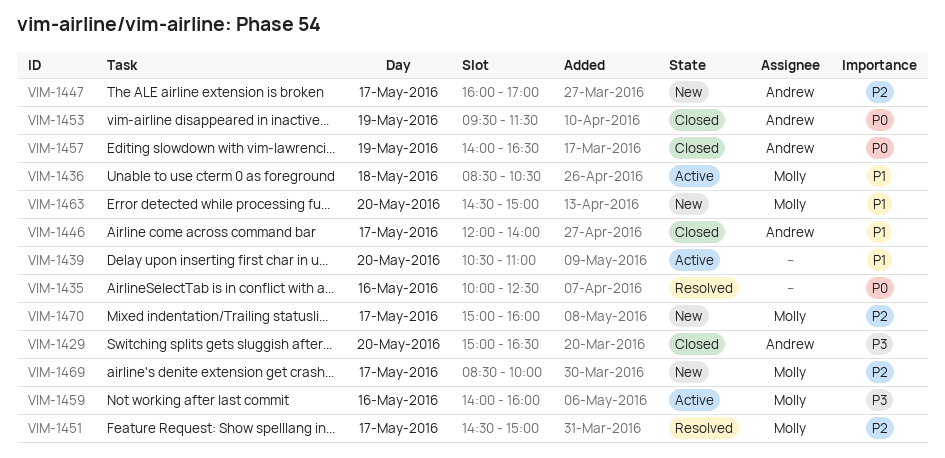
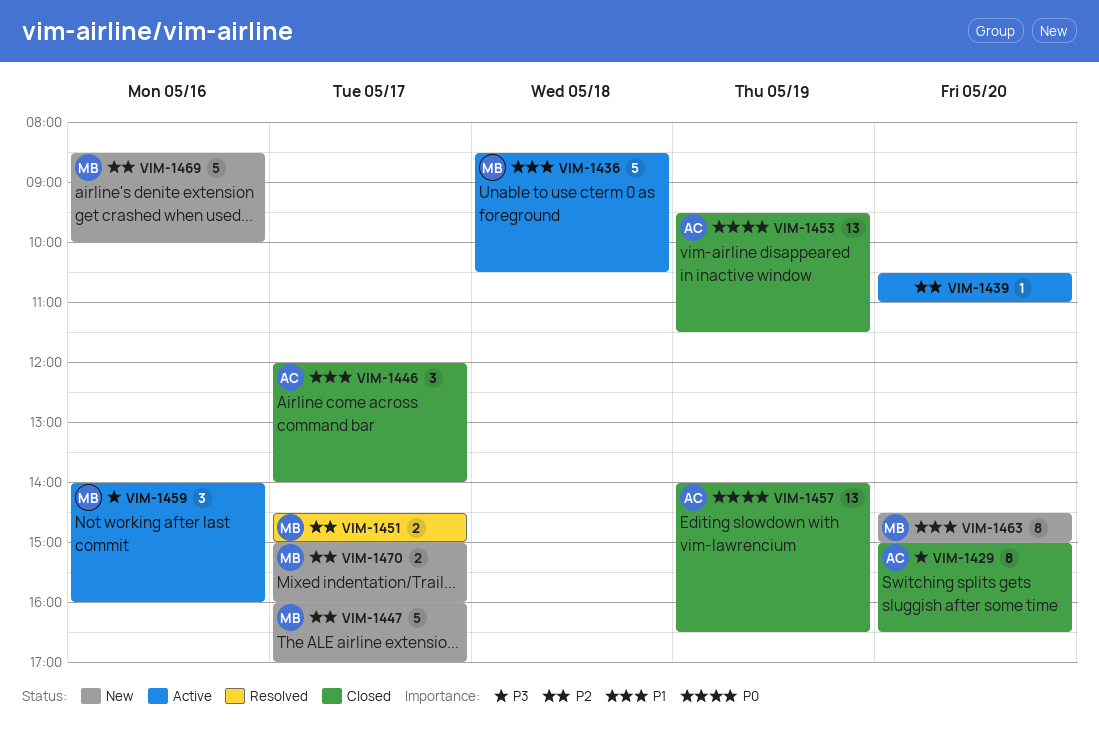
VIM-1435: present -> none
VIM-1439, priority: P1 -> P2
VIM-1447, owner: Andrew -> Molly
VIM-1469, day: May 17 -> May 16

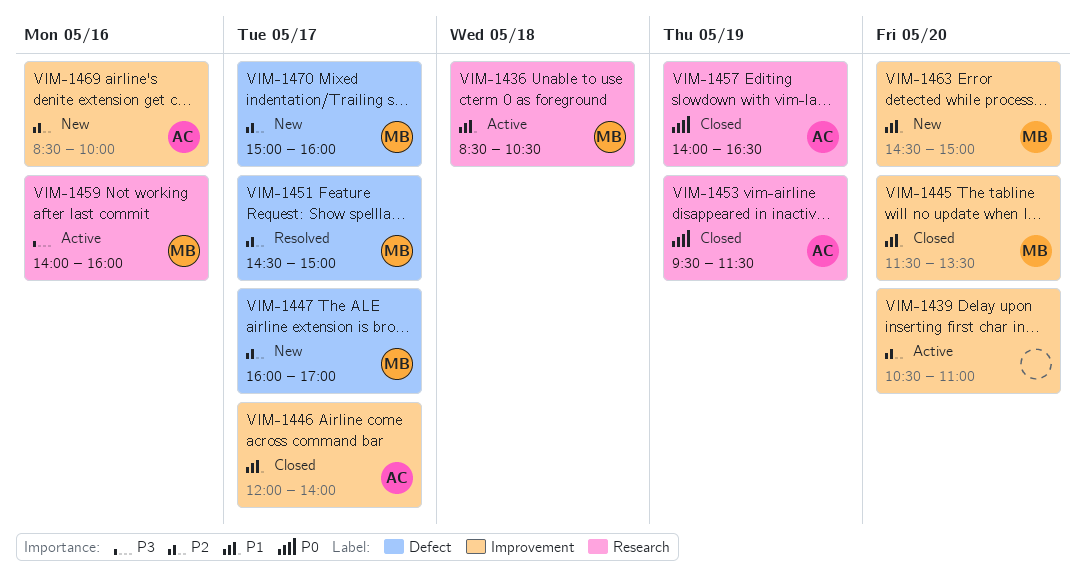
VIM-1429: present -> none
VIM-1445: none -> present
VIM-1469, owner: MB -> AC

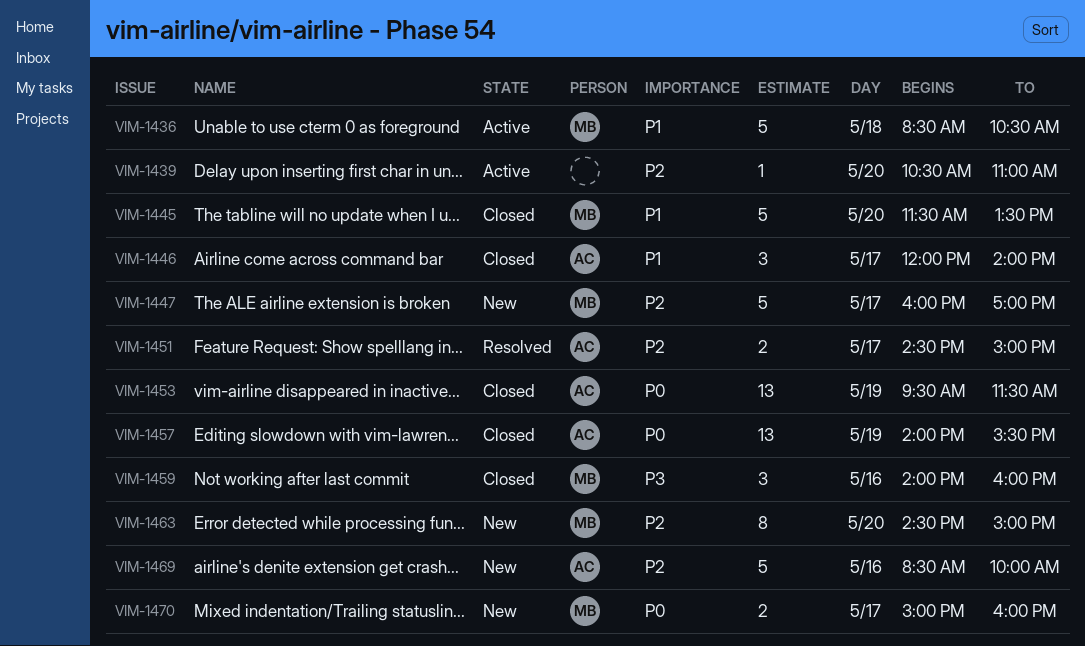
VIM-1451, owner: MB -> AC
VIM-1457, ends: 16:30 -> 15:30
VIM-1459, status: Active -> Closed
VIM-1463, priority: P1 -> P2
VIM-1470, priority: P2 -> P0

